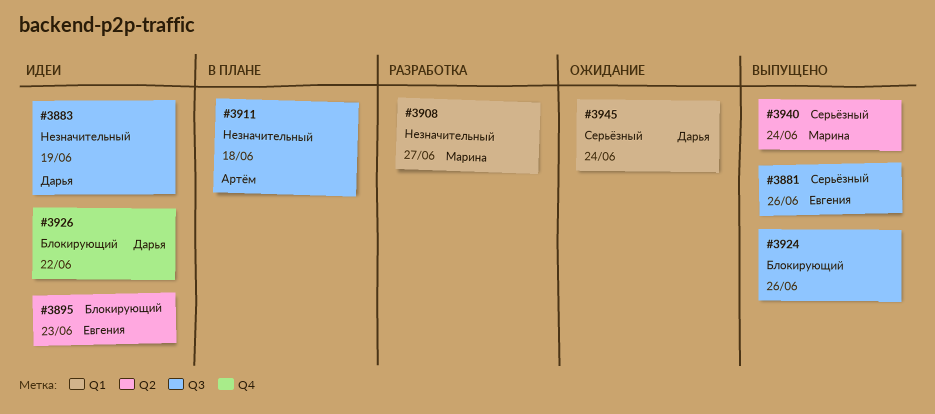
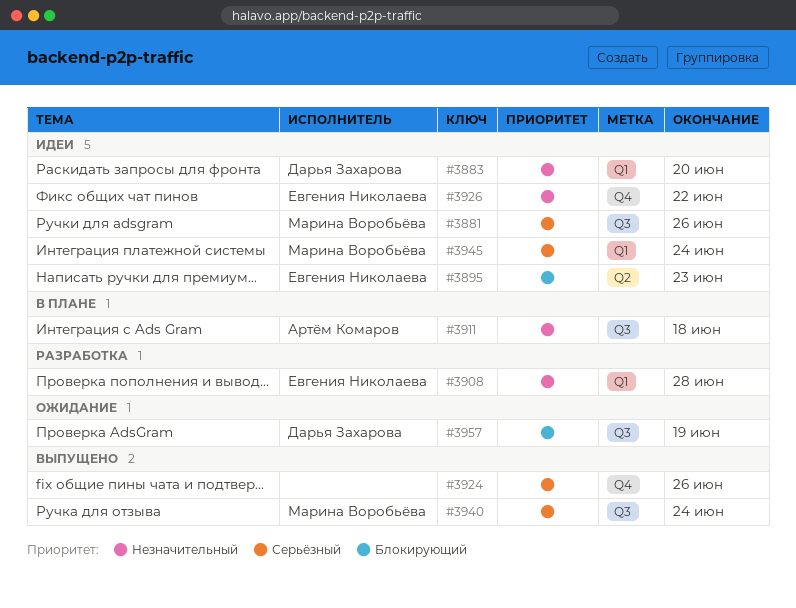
#3881, status: Выпущено -> Идеи
#3881, owner: Евгения Николаева -> Марина Воробьёва
#3883, label: Q3 -> Q1
#3883, due: Jun 19 -> Jun 20
#3908, owner: Марина Воробьёва -> Евгения Николаева
#3908, due: Jun 27 -> Jun 28
#3924, priority: Блокирующий -> Серьёзный
#3924, label: Q3 -> Q4
#3926, owner: Дарья Захарова -> Евгения Николаева
#3926, priority: Блокирующий -> Незначительный
#3940, label: Q2 -> Q3
#3945, status: Ожидание -> Идеи
#3945, owner: Дарья Захарова -> Марина Воробьёва
#3957: none -> present

